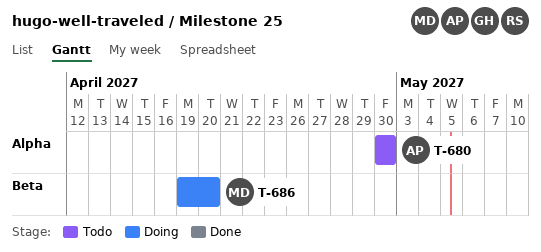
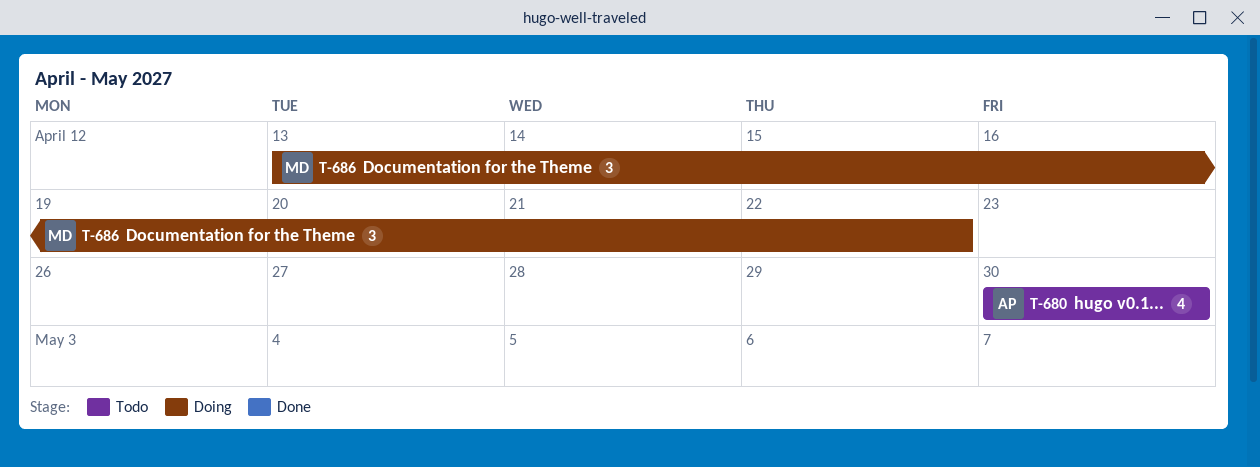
T-686, start: Apr 19 -> Apr 13
T-686, due: Apr 20 -> Apr 22

